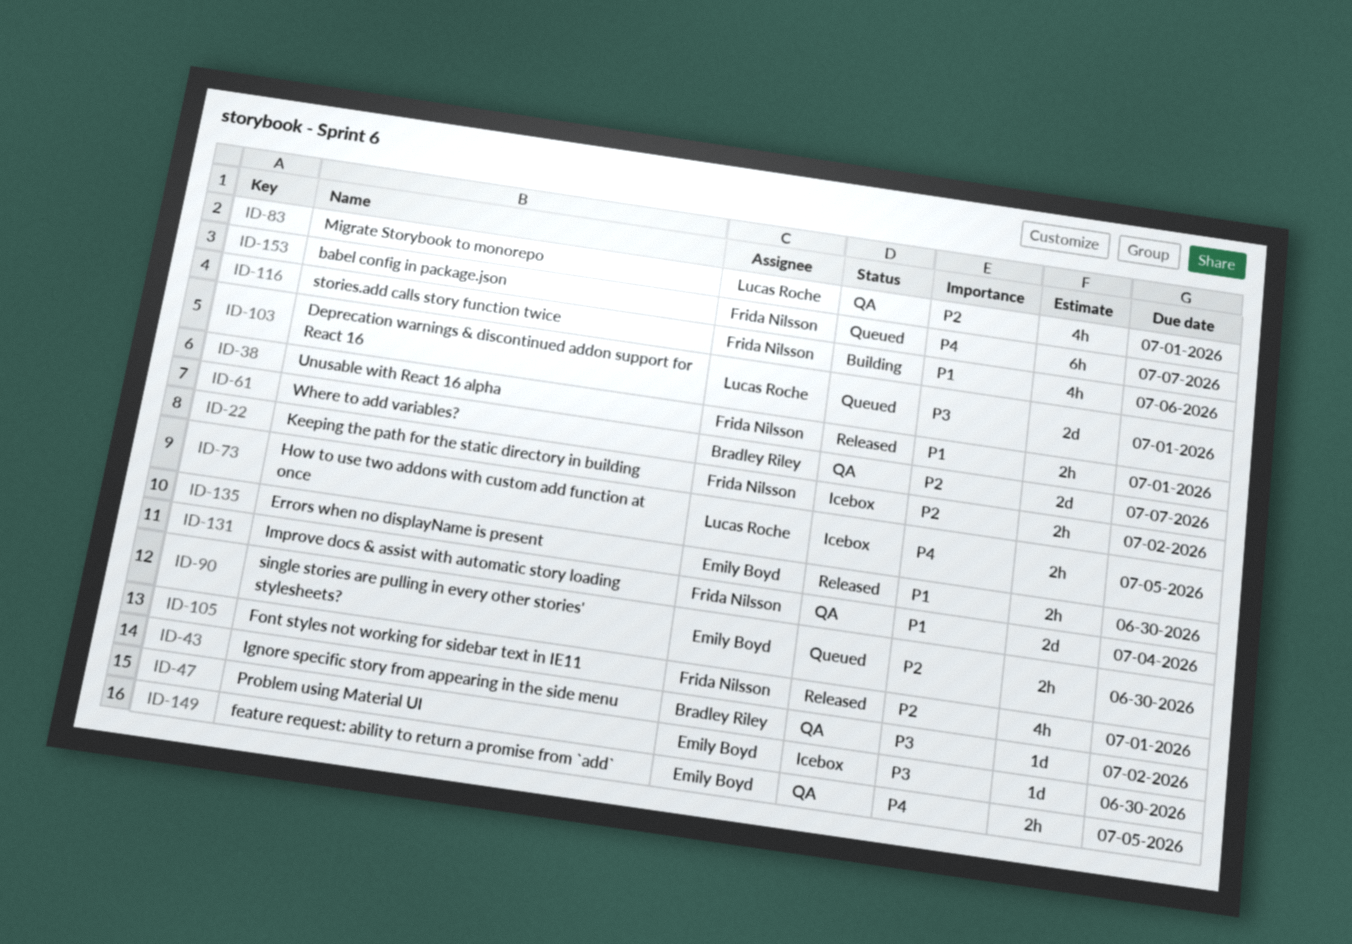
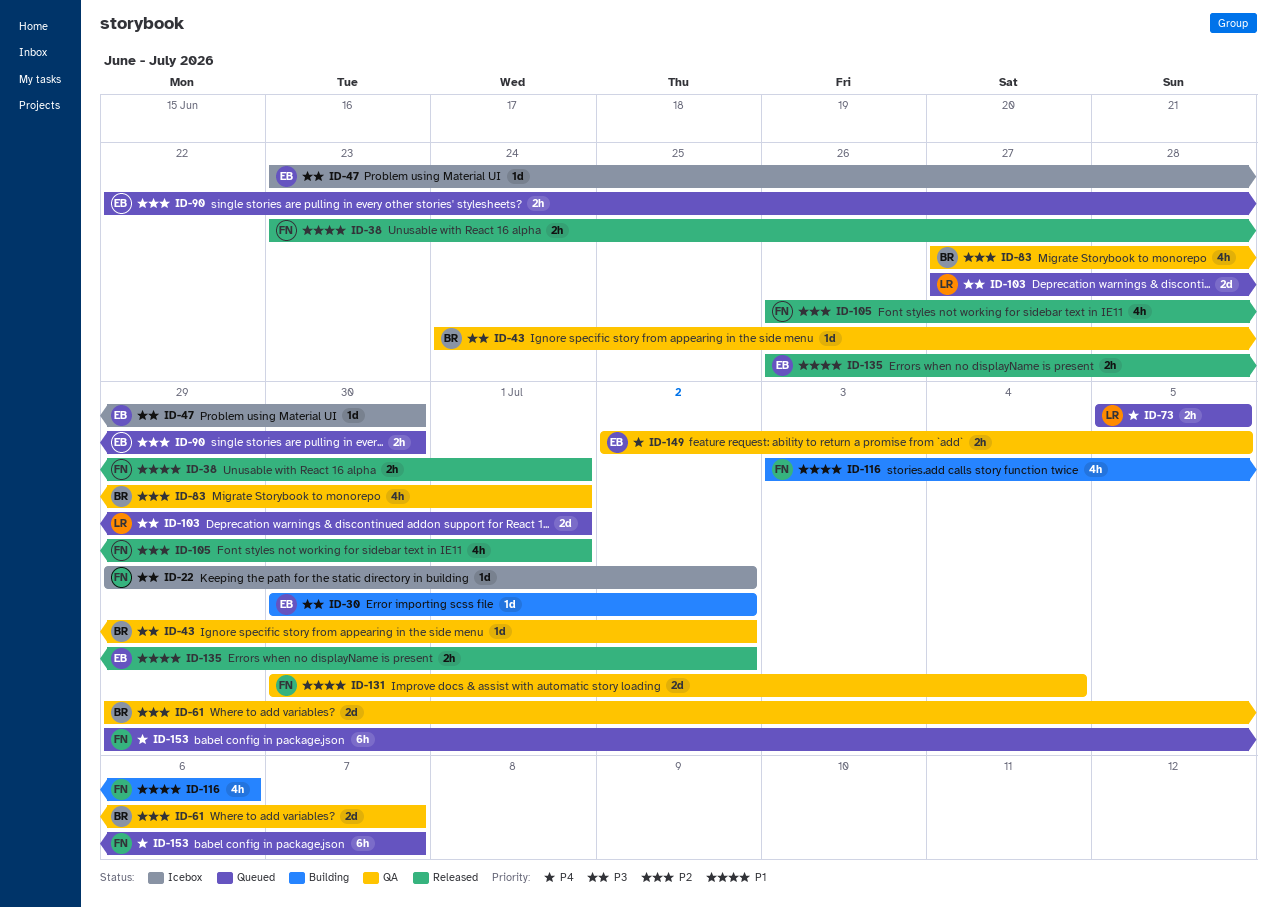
ID-22, priority: P2 -> P3
ID-22, estimate: 2h -> 1d
ID-30: none -> present
ID-73, status: Icebox -> Queued
ID-83, owner: Lucas Roche -> Bradley Riley
ID-135, due: Jun 30 -> Jul 2

